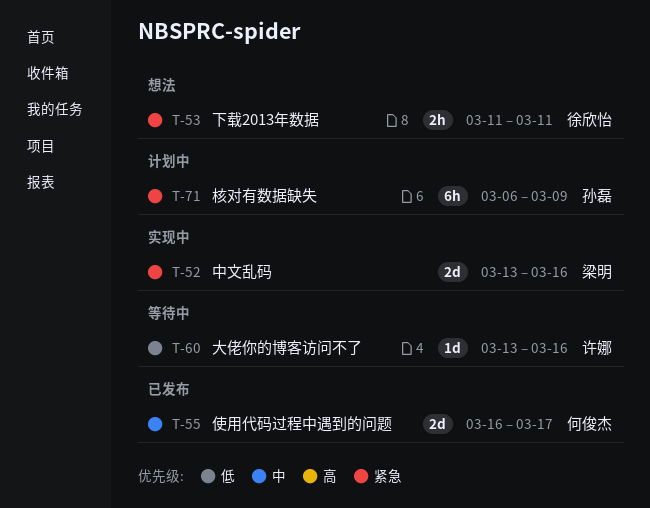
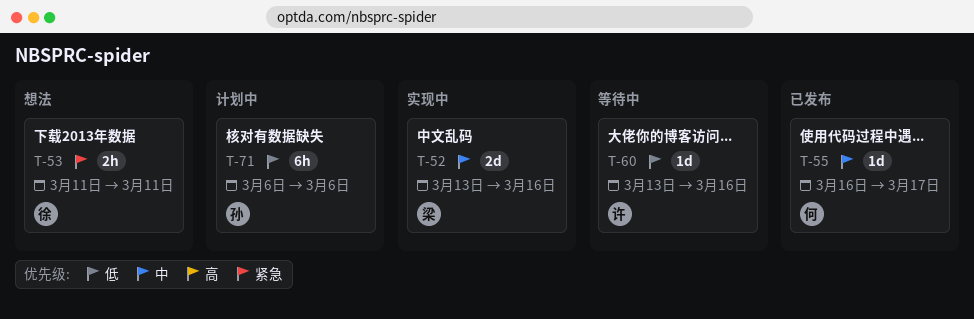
T-52, priority: 紧急 -> 中
T-55, estimate: 2d -> 1d
T-71, priority: 紧急 -> 低
T-71, due: Mar 9 -> Mar 6

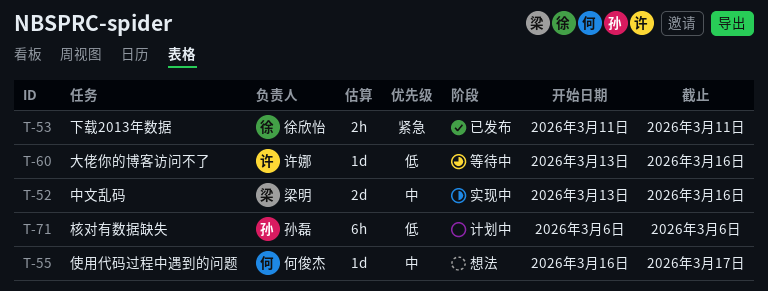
T-53, status: 想法 -> 已发布
T-55, status: 已发布 -> 想法

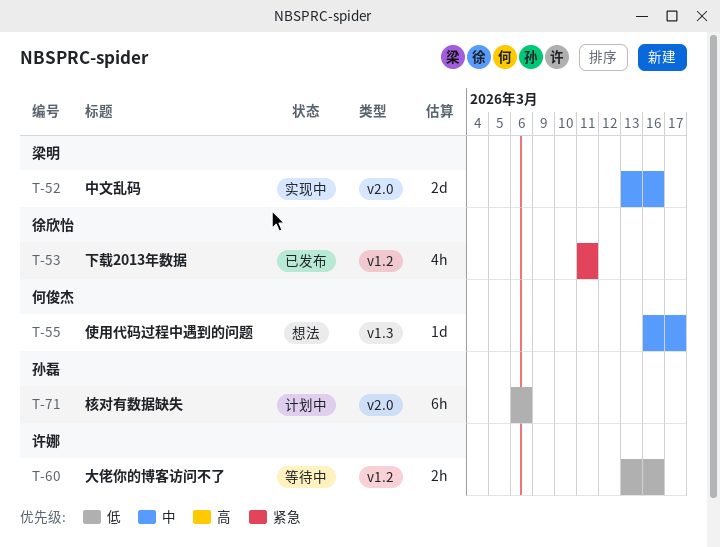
T-53, estimate: 2h -> 4h
T-60, estimate: 1d -> 2h

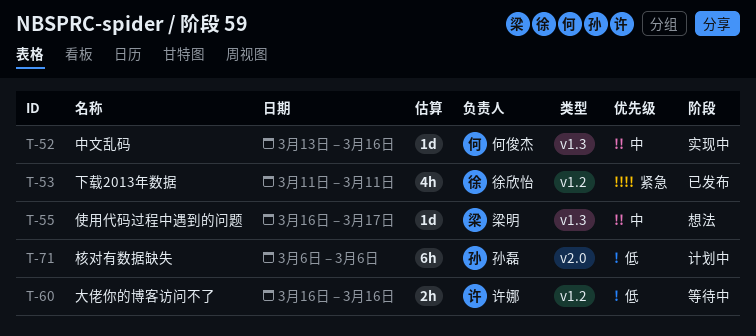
T-52, owner: 梁明 -> 何俊杰
T-52, label: v2.0 -> v1.3
T-52, estimate: 2d -> 1d
T-55, owner: 何俊杰 -> 梁明
T-60, start: Mar 13 -> Mar 16

